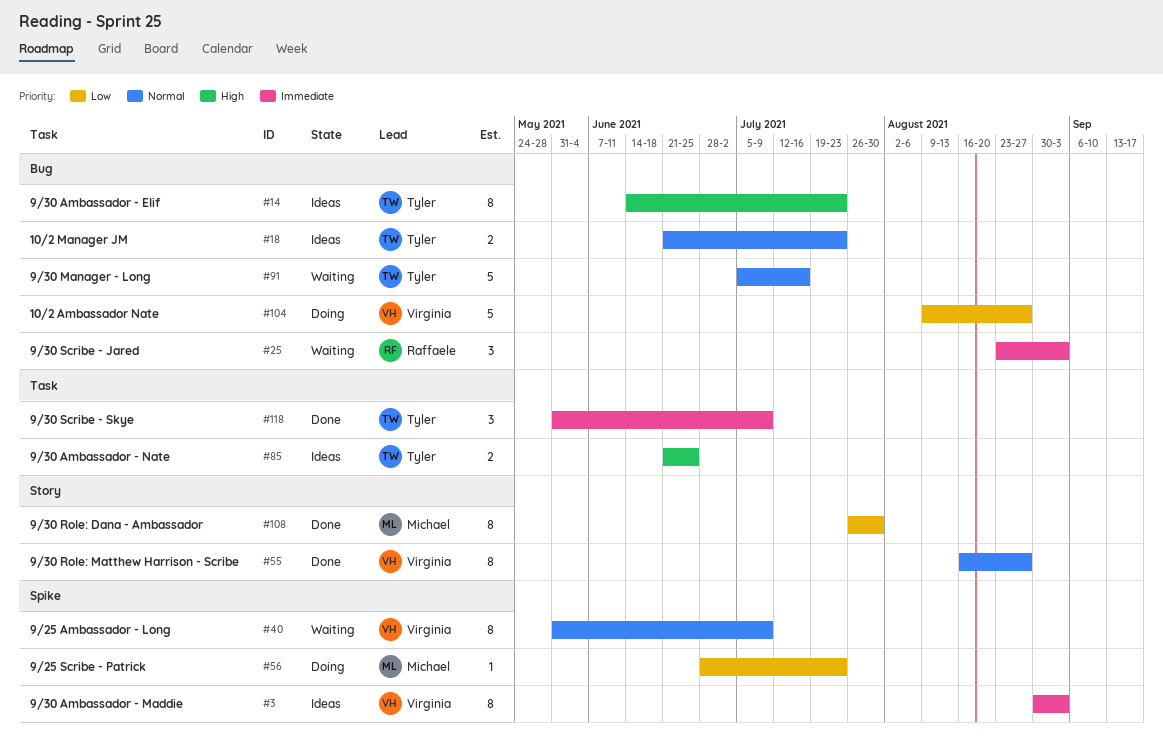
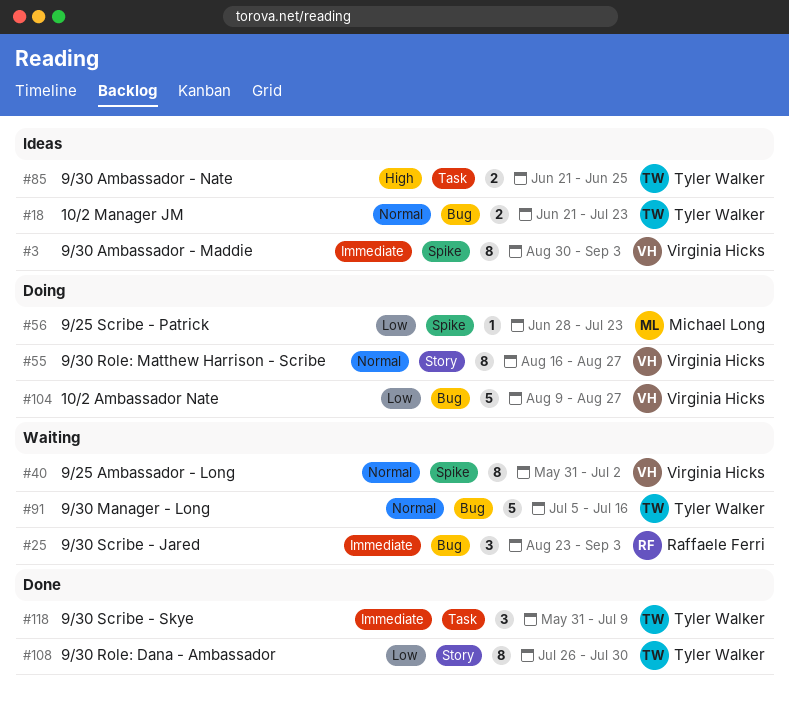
#14: present -> none
#40, due: Jul 9 -> Jul 2
#55, status: Done -> Doing
#108, owner: Michael Long -> Tyler Walker

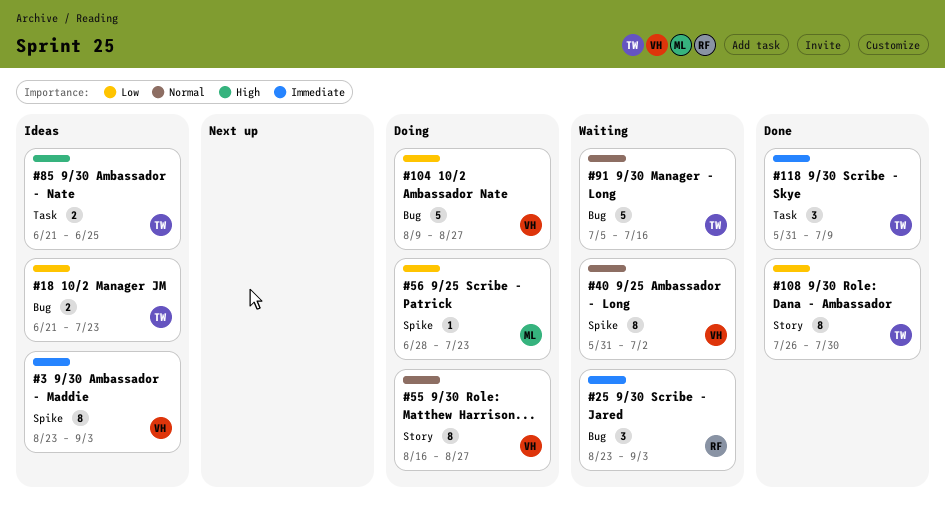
#3, start: Aug 30 -> Aug 23
#18, priority: Normal -> Low

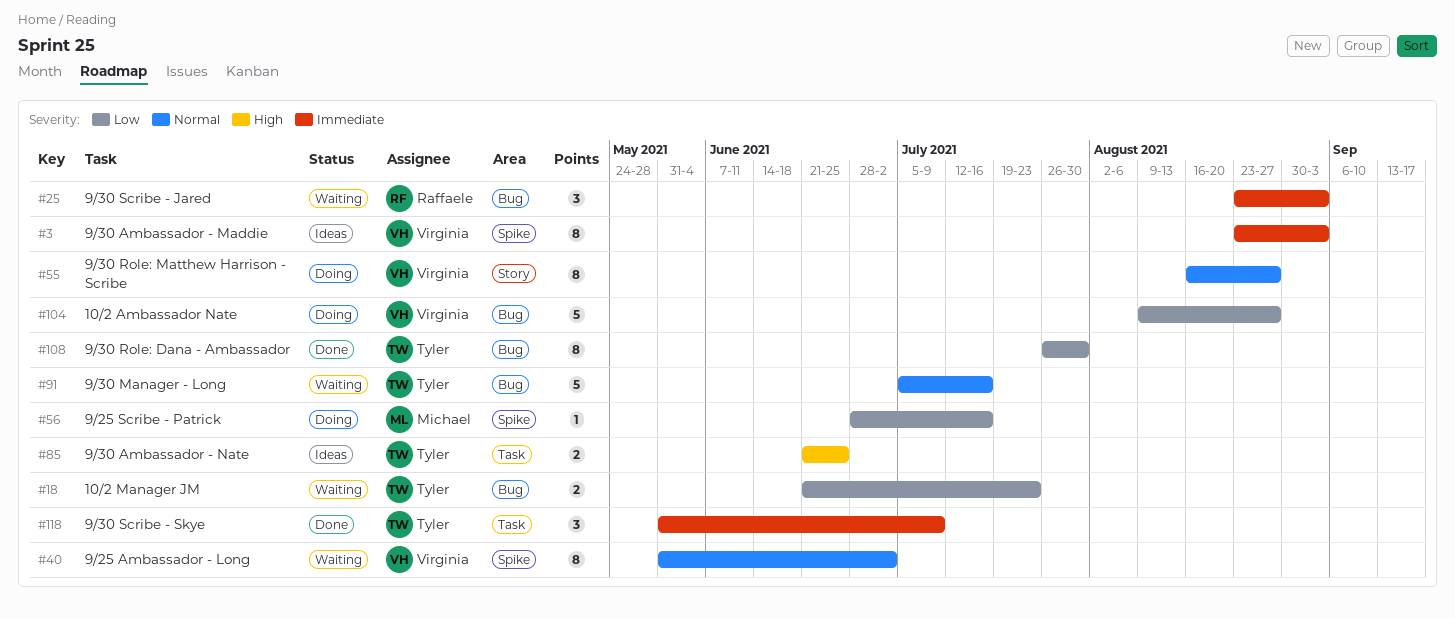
#18, status: Ideas -> Waiting
#56, due: Jul 23 -> Jul 16
#108, label: Story -> Bug

